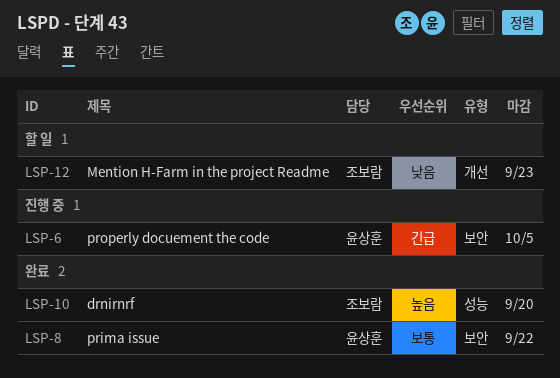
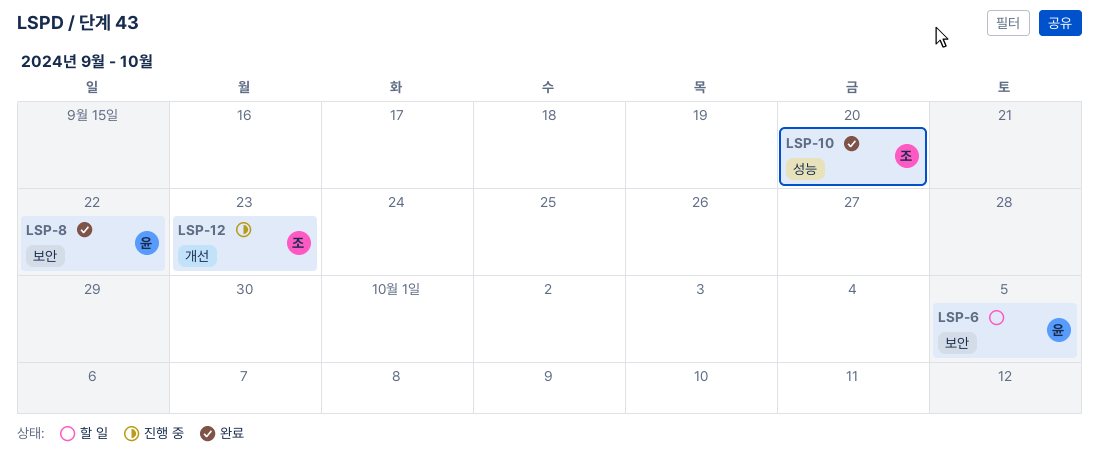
LSP-6, status: 진행 중 -> 할 일
LSP-12, status: 할 일 -> 진행 중

